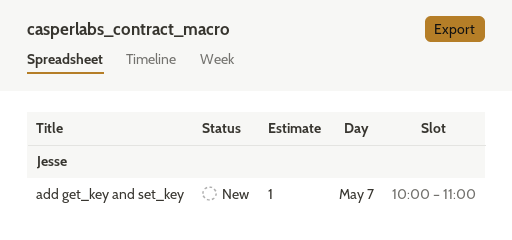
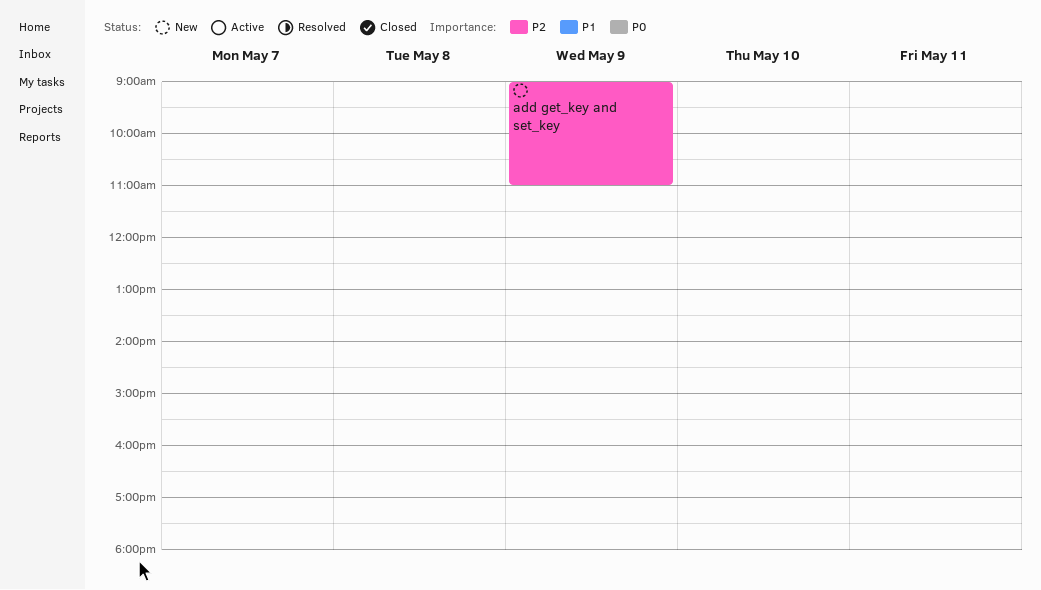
add get_key and set_key, day: May 7 -> May 9
add get_key and set_key, begins: 10:00 -> 09:00

